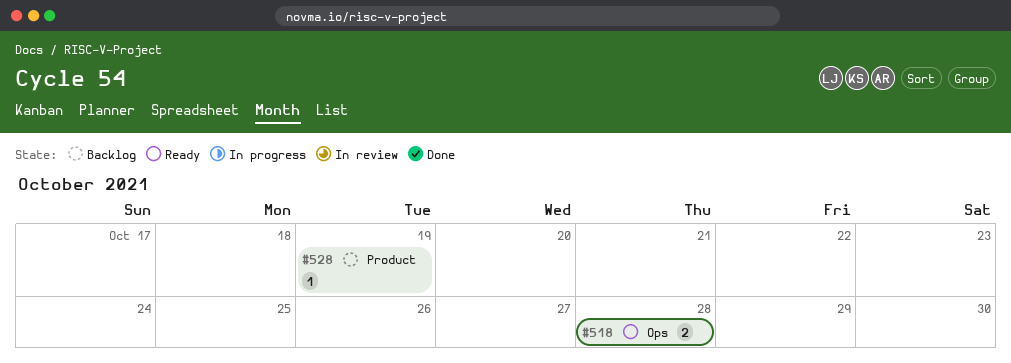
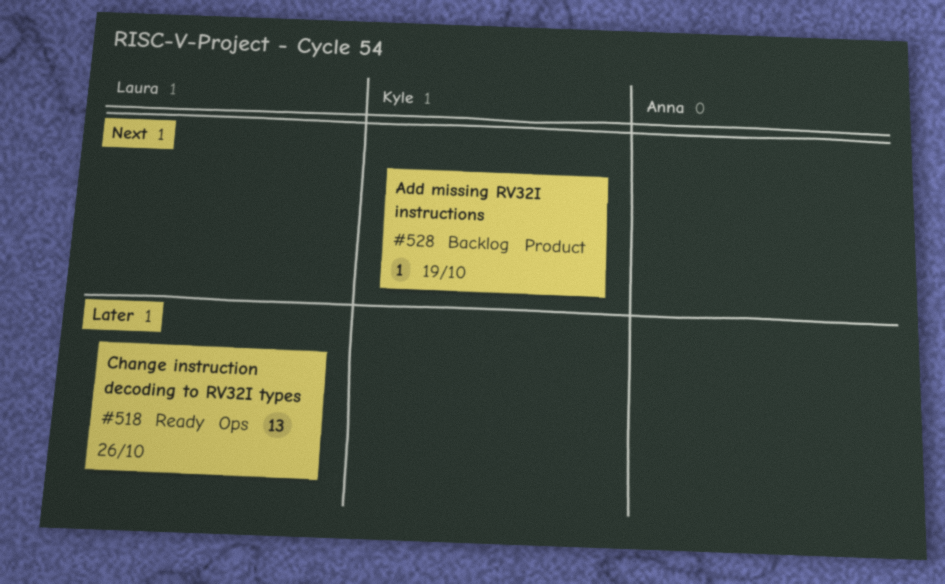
#518, estimate: 2 -> 13
#518, due: Oct 28 -> Oct 26

